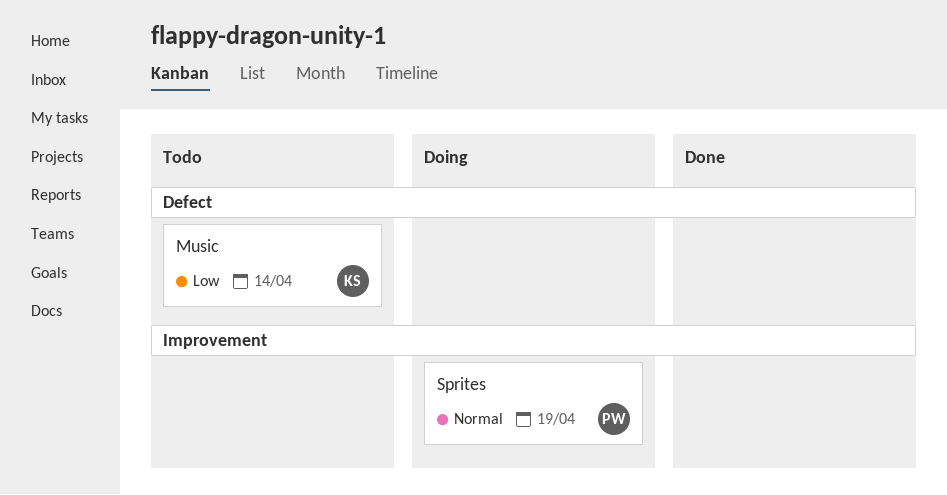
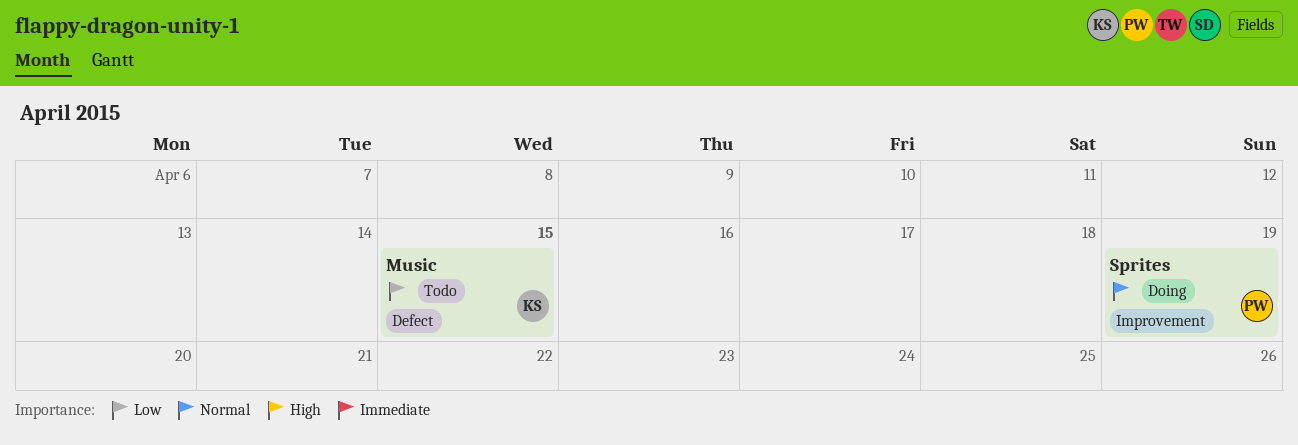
Music, due: Apr 14 -> Apr 15

